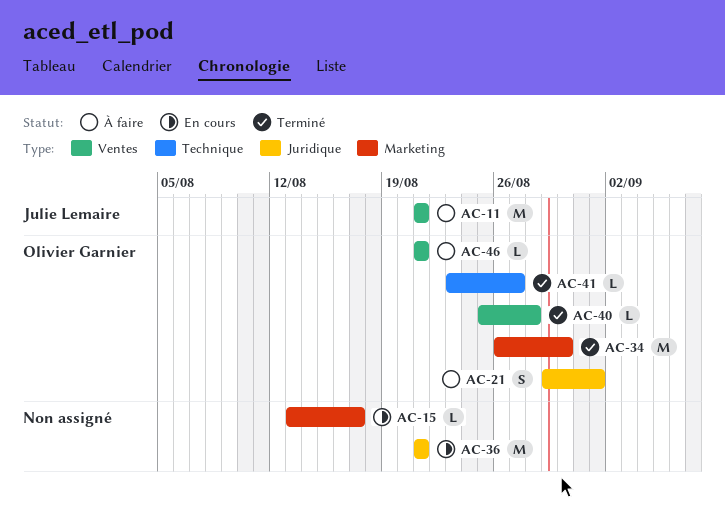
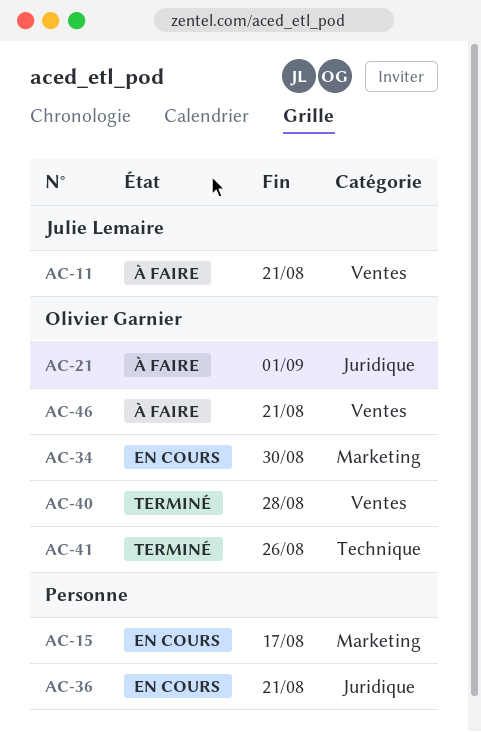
AC-34, status: Terminé -> En cours
AC-41, due: Aug 27 -> Aug 26

